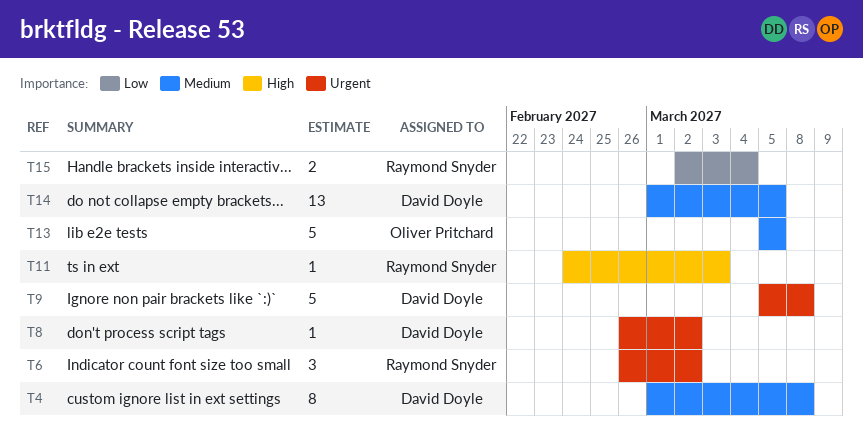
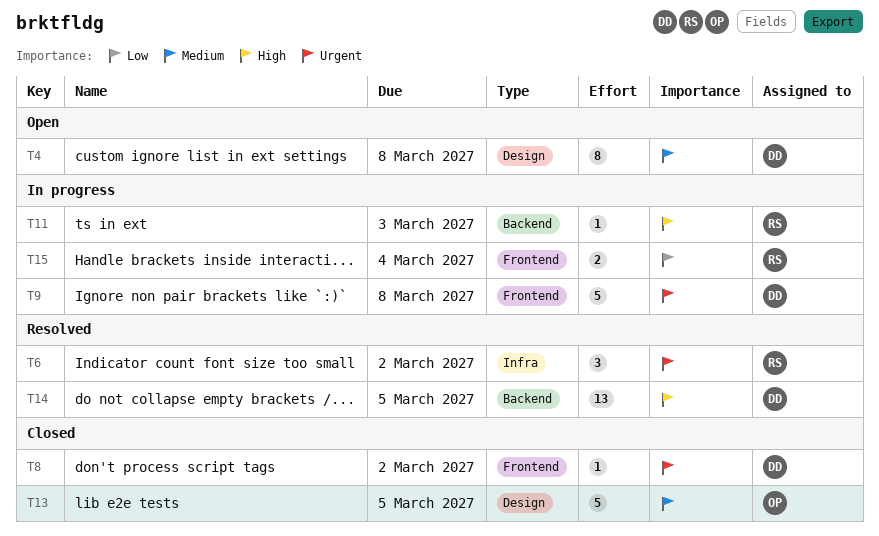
T14, priority: Medium -> High

